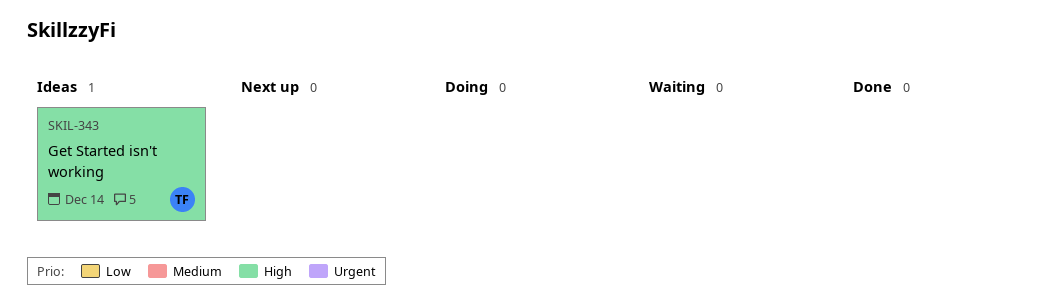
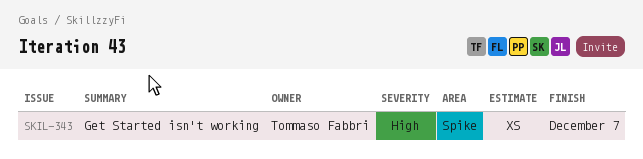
SKIL-343, due: Dec 14 -> Dec 7

